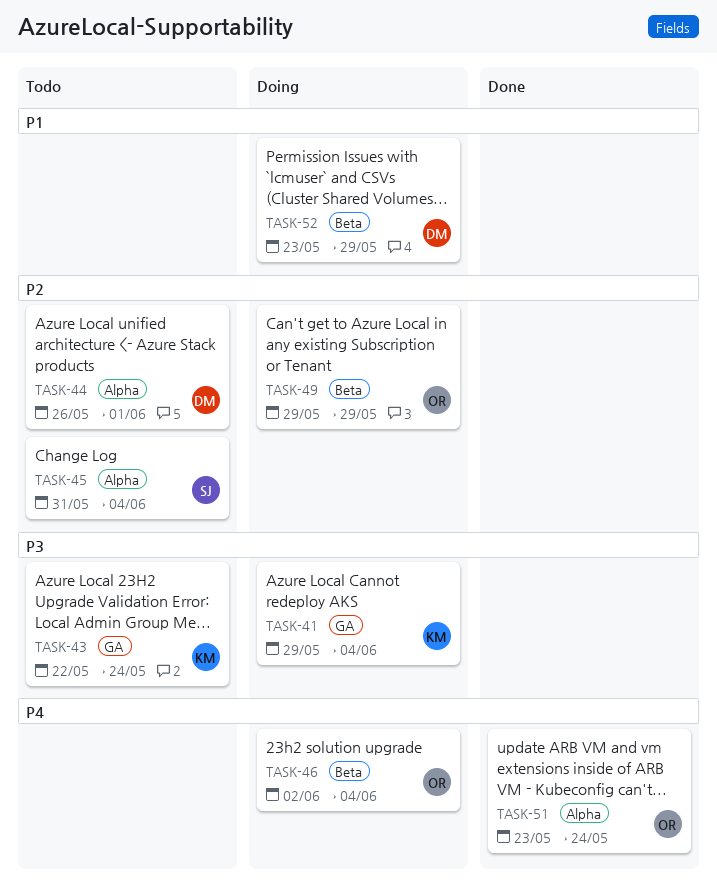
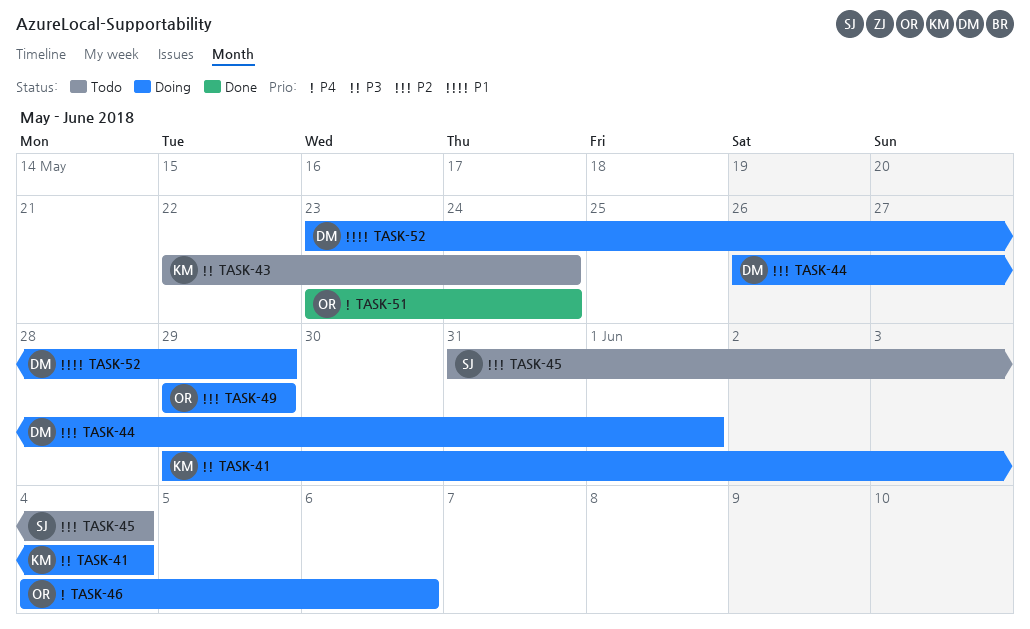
TASK-44, status: Todo -> Doing
TASK-46, start: Jun 2 -> Jun 4
TASK-46, due: Jun 4 -> Jun 6

